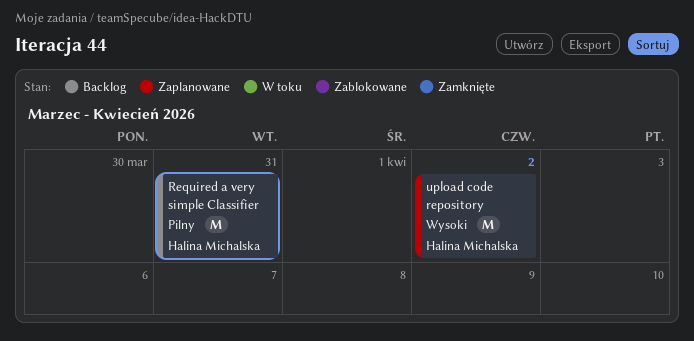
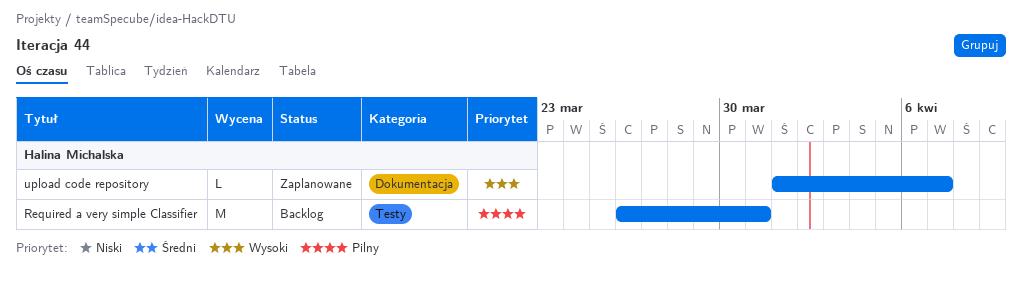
upload code repository, estimate: M -> L
upload code repository, due: Apr 2 -> Apr 7

